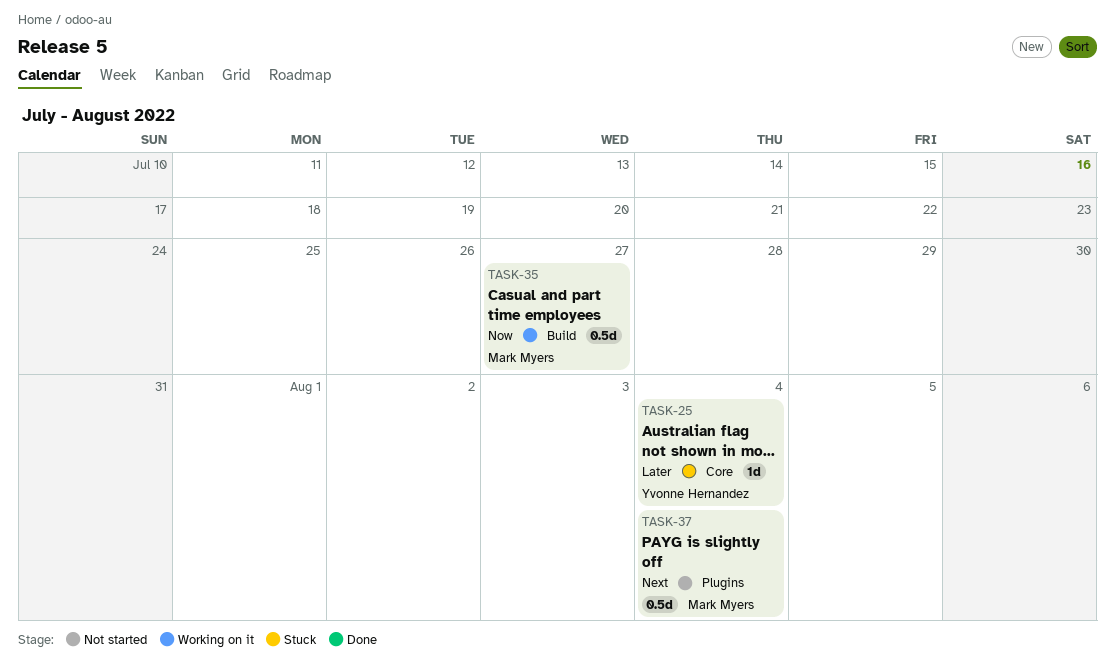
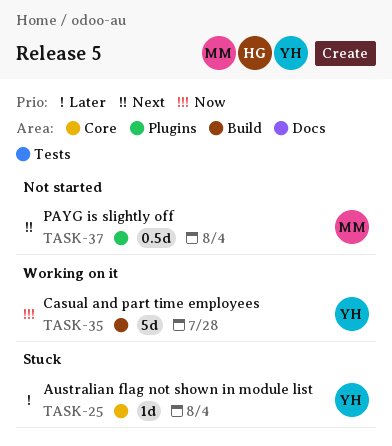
TASK-35, owner: Mark Myers -> Yvonne Hernandez
TASK-35, estimate: 0.5d -> 5d
TASK-35, due: Jul 27 -> Jul 28

